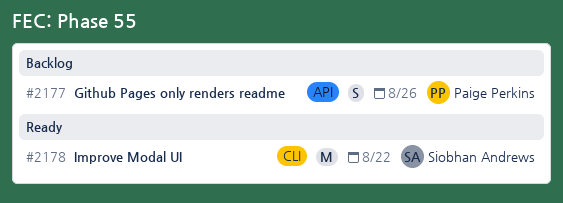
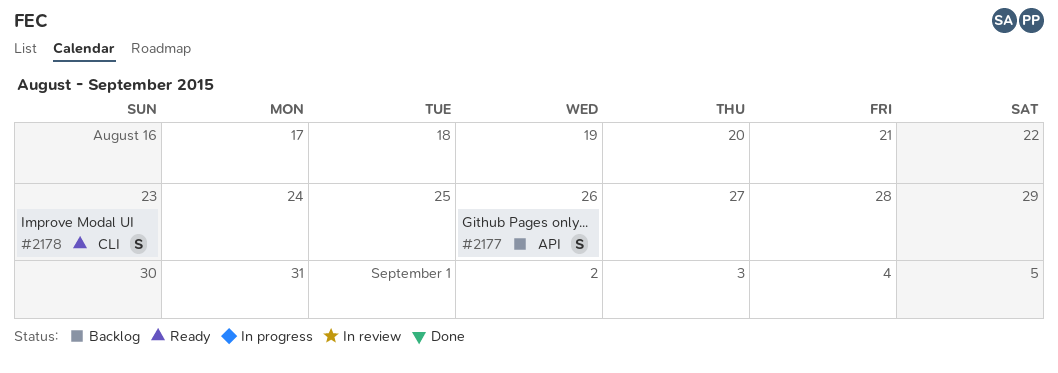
#2178, estimate: M -> S
#2178, due: Aug 22 -> Aug 23

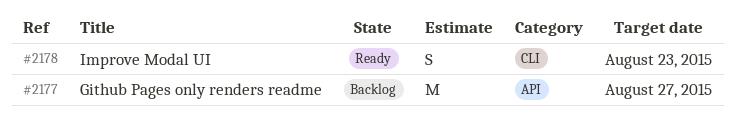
#2177, estimate: S -> M
#2177, due: Aug 26 -> Aug 27

